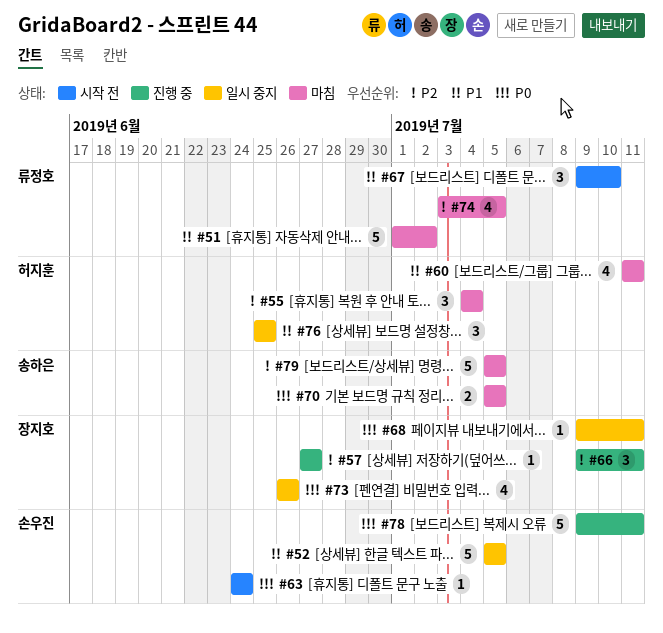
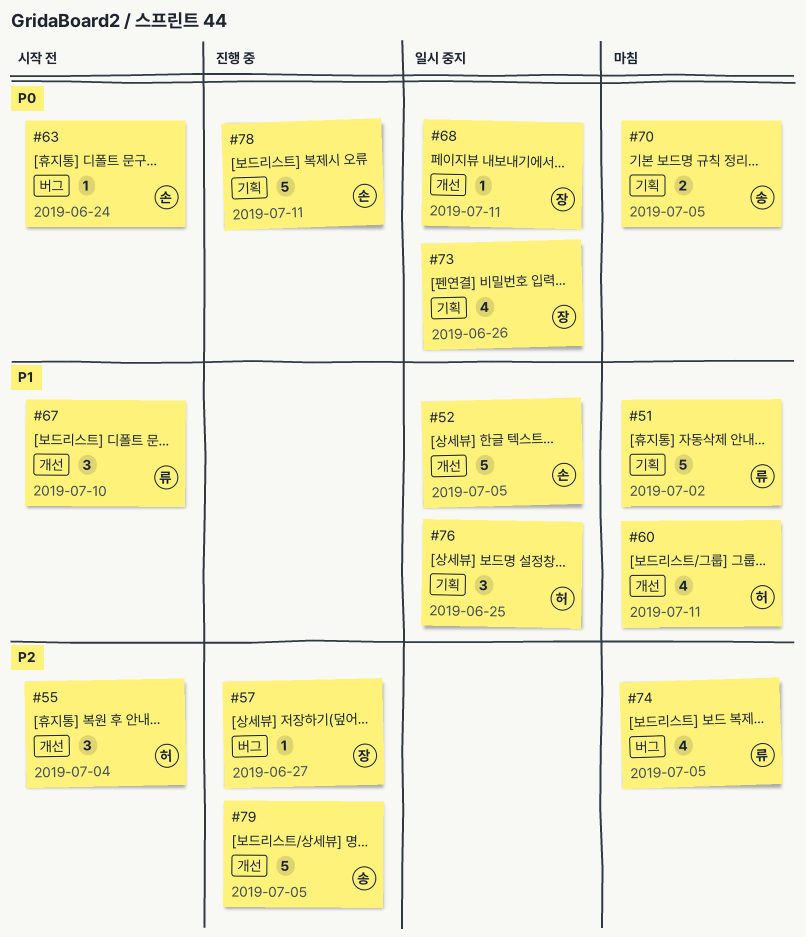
#55, status: 마침 -> 시작 전
#66: present -> none
#79, status: 마침 -> 진행 중

